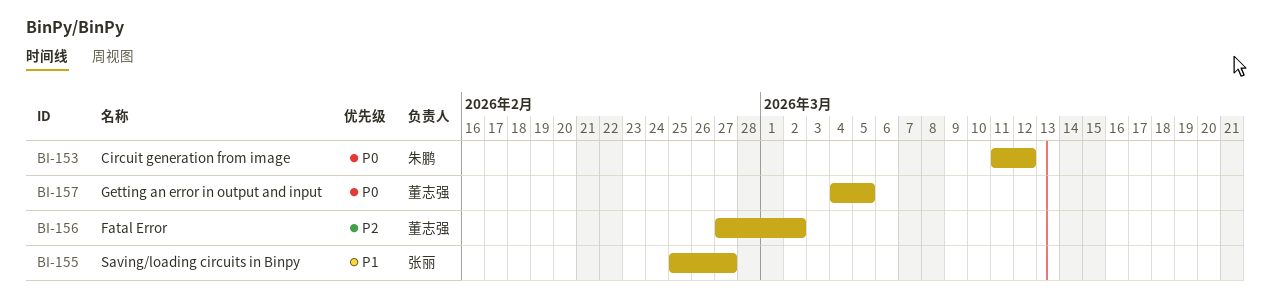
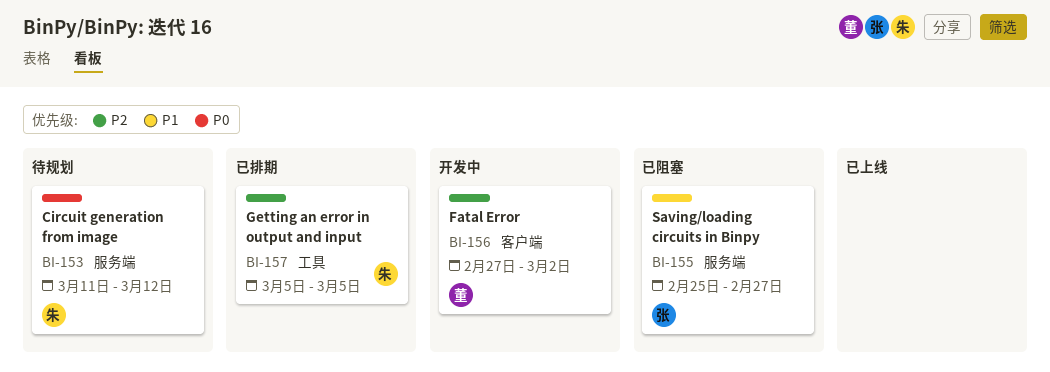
BI-157, owner: 董志强 -> 朱鹏
BI-157, priority: P0 -> P2
BI-157, start: Mar 4 -> Mar 5

